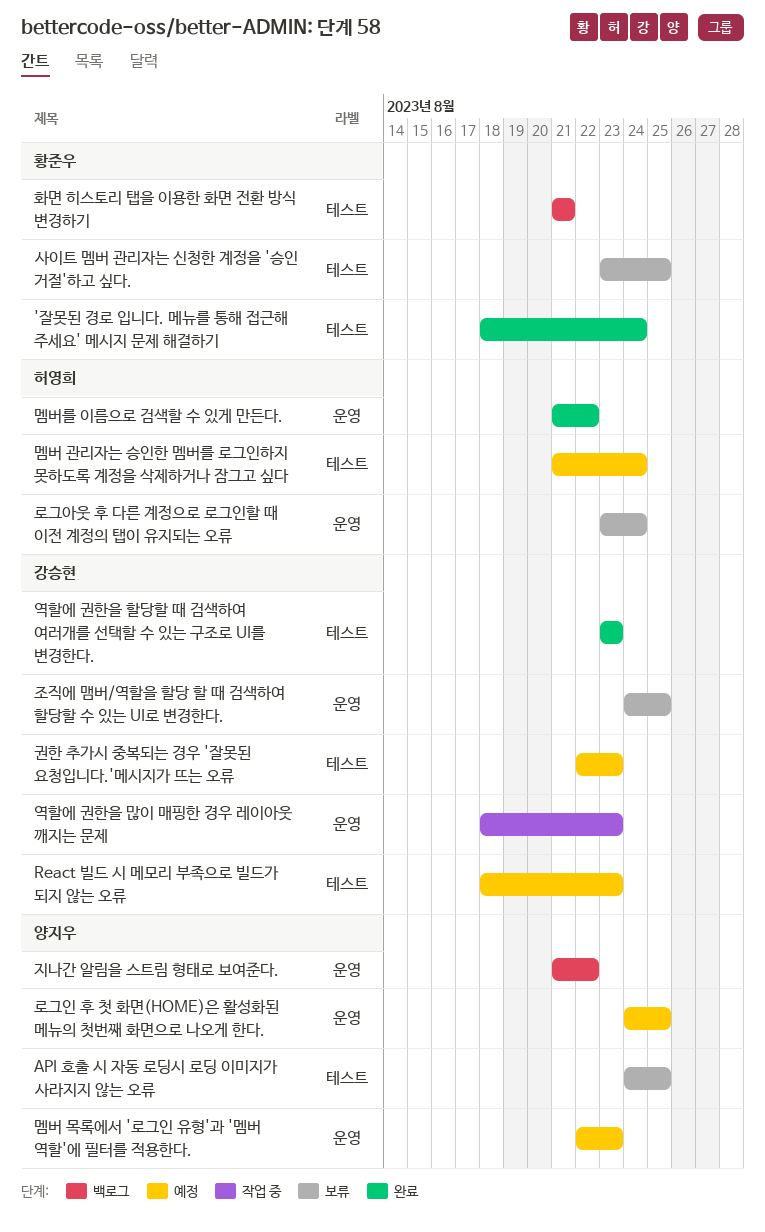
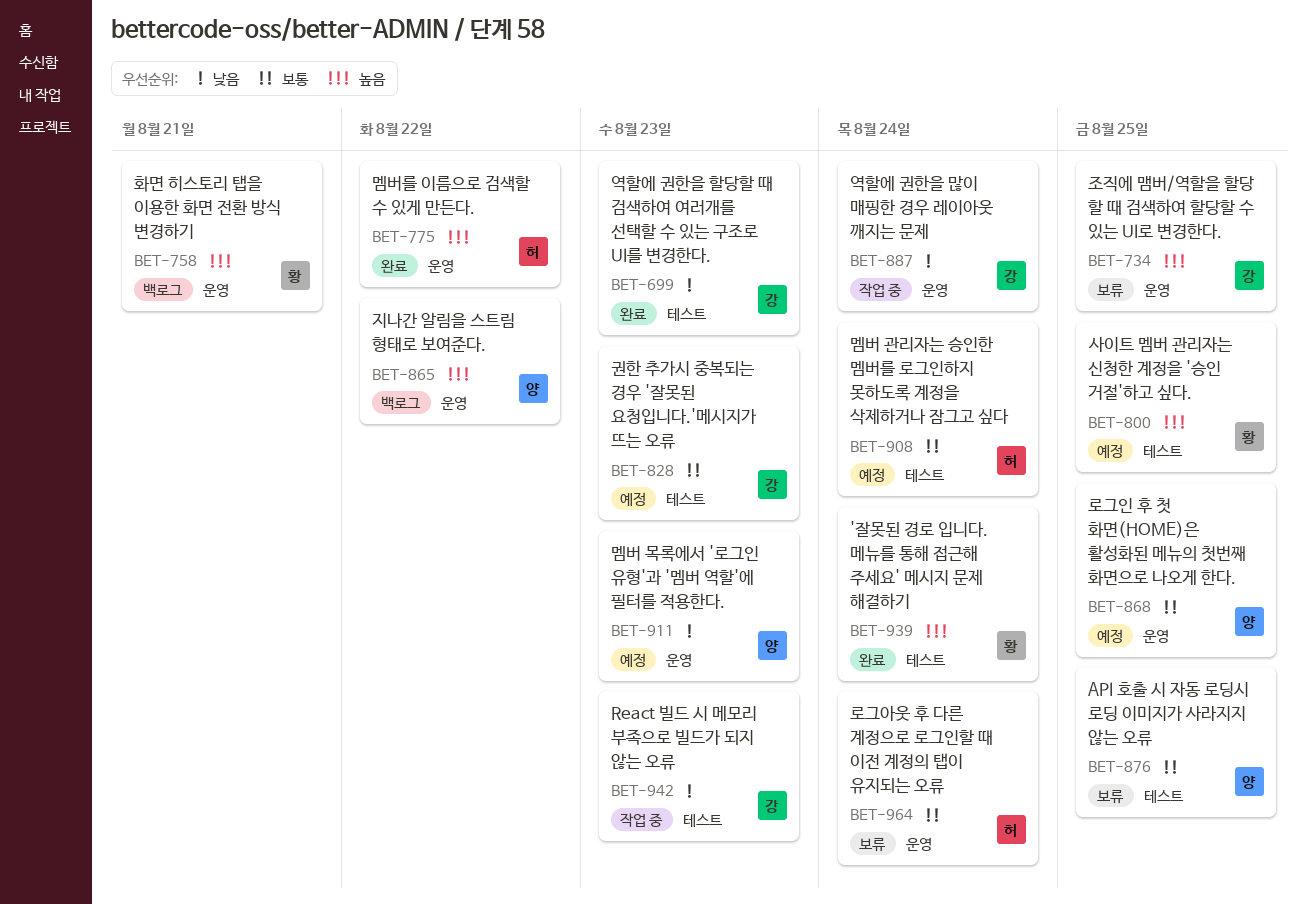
React 빌드 시 메모리 부족으로 빌드가 되지 않는 오류, status: 예정 -> 작업 중
사이트 멤버 관리자는 신청한 계정을 '승인 거절'하고 싶다., status: 보류 -> 예정
역할에 권한을 많이 매핑한 경우 레이아웃 깨지는 문제, due: Aug 23 -> Aug 24
화면 히스토리 탭을 이용한 화면 전환 방식 변경하기, label: 테스트 -> 운영

